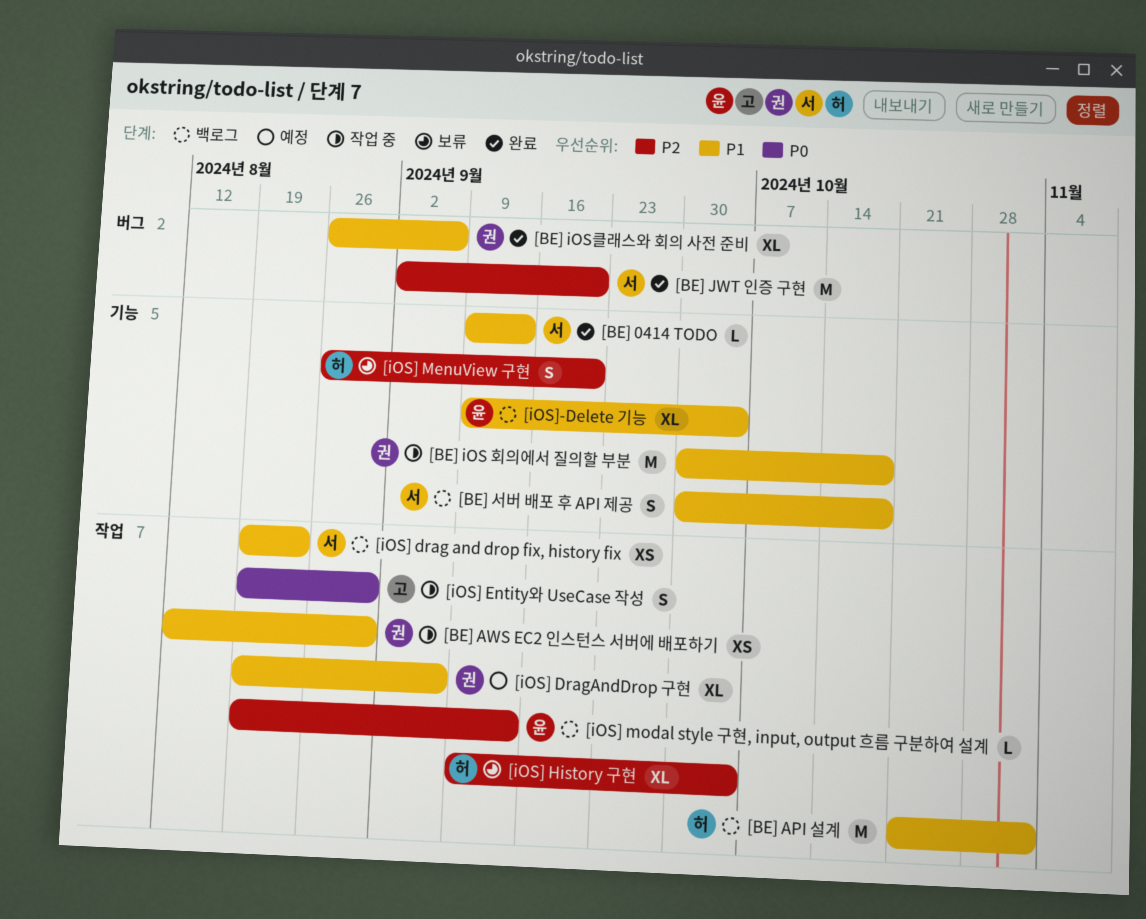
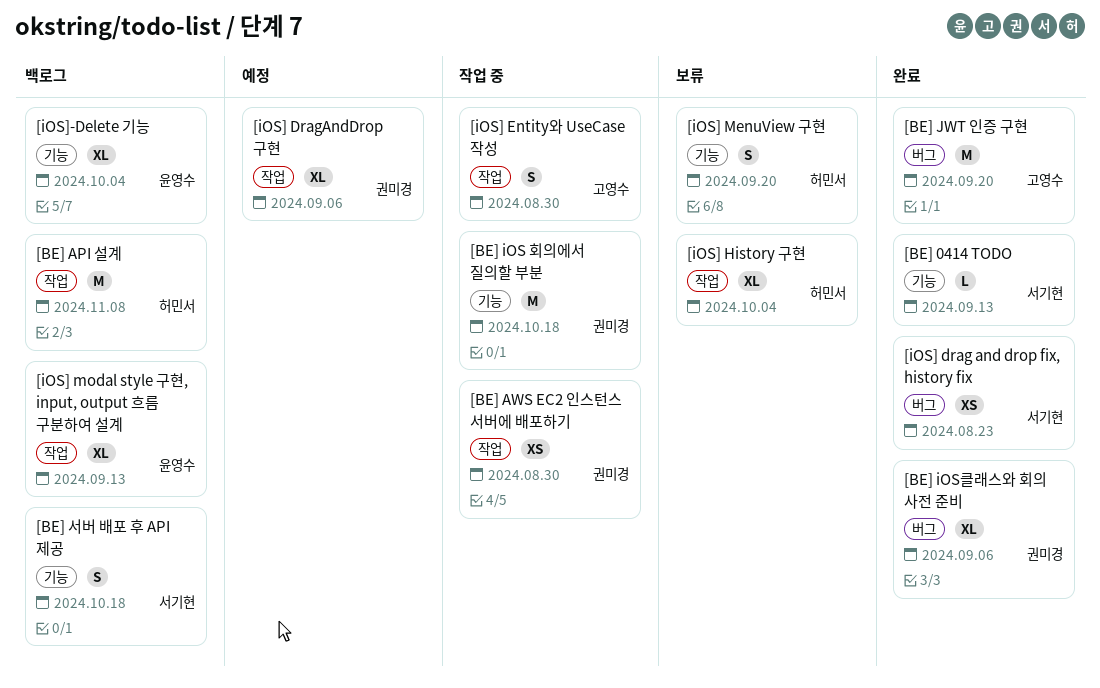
[BE] API 설계, due: Nov 1 -> Nov 8
[BE] JWT 인증 구현, owner: 서기현 -> 고영수
[iOS] drag and drop fix, history fix, status: 백로그 -> 완료
[iOS] drag and drop fix, history fix, label: 작업 -> 버그
[iOS] modal style 구현, input, output 흐름 구분하여 설계, estimate: L -> XL

